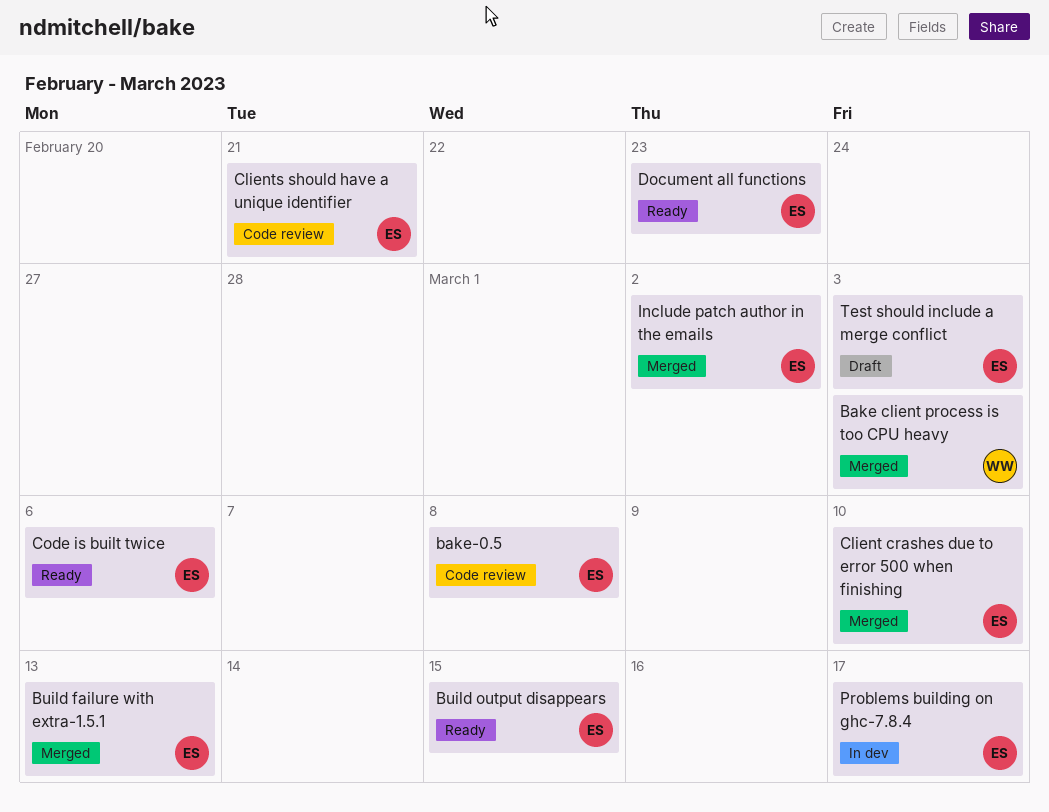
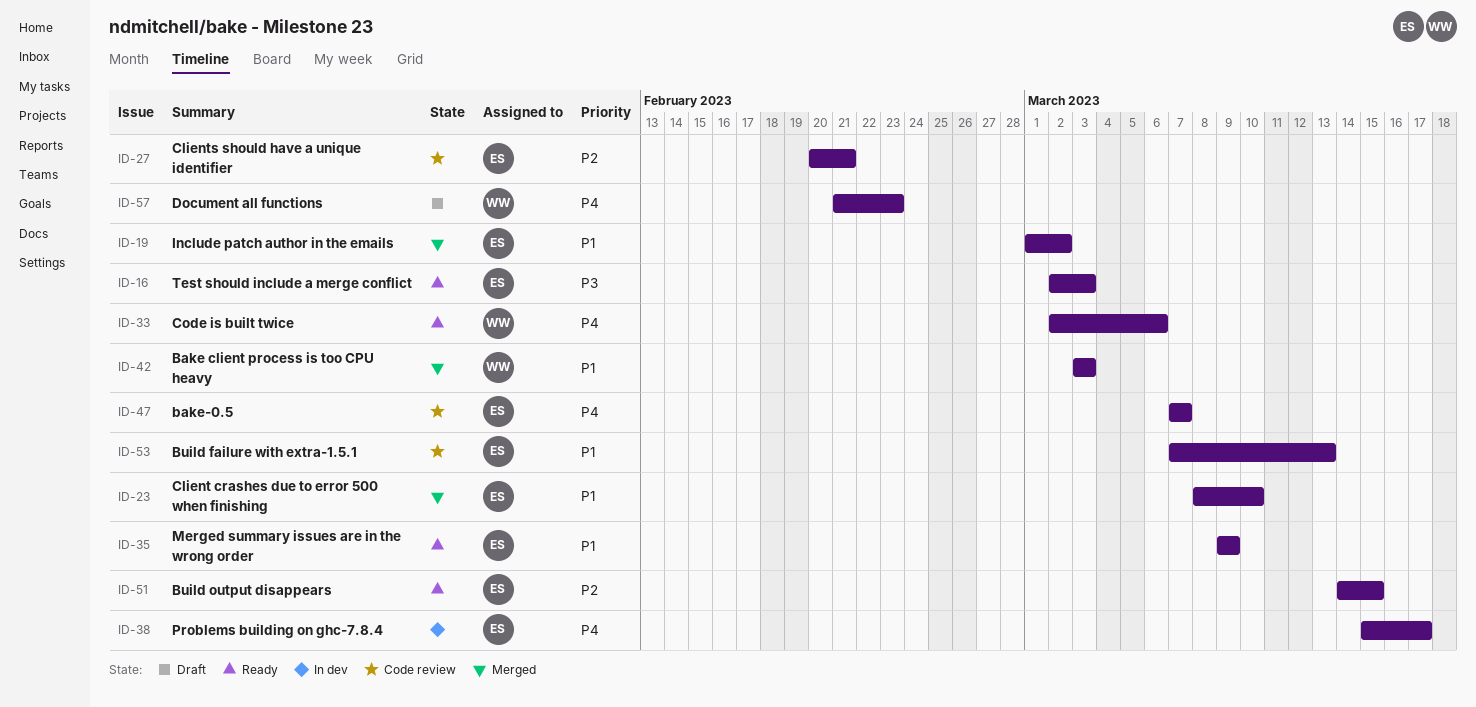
bake-0.5, due: Mar 8 -> Mar 7
Build failure with extra-1.5.1, status: Merged -> Code review
Code is built twice, owner: ES -> WW
Document all functions, status: Ready -> Draft
Document all functions, owner: ES -> WW
Merged summary issues are in the wrong order: none -> present
Test should include a merge conflict, status: Draft -> Ready

